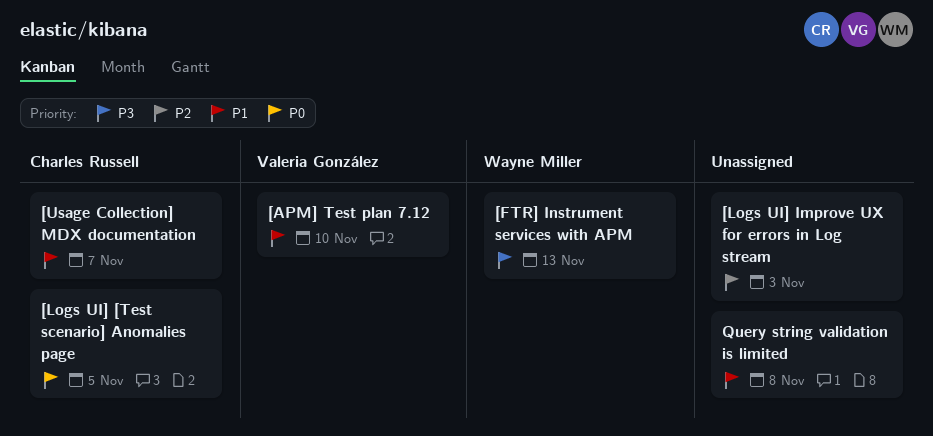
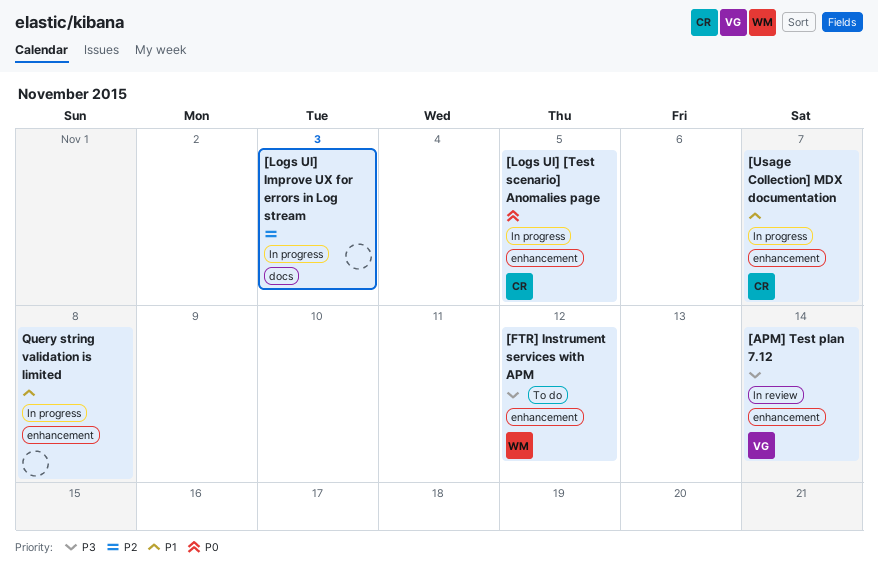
[APM] Test plan 7.12, priority: P1 -> P3
[APM] Test plan 7.12, due: Nov 10 -> Nov 14
[FTR] Instrument services with APM, due: Nov 13 -> Nov 12

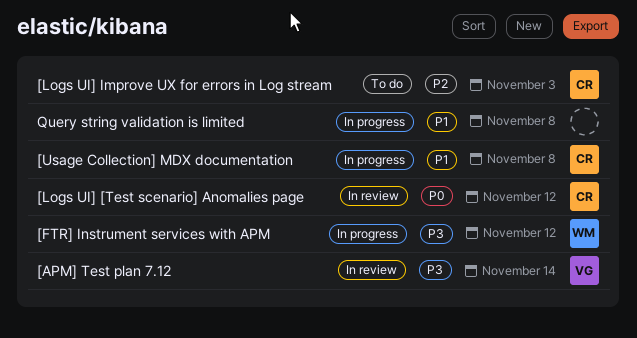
[FTR] Instrument services with APM, status: To do -> In progress
[Logs UI] [Test scenario] Anomalies page, status: In progress -> In review
[Logs UI] [Test scenario] Anomalies page, due: Nov 5 -> Nov 12
[Logs UI] Improve UX for errors in Log stream, status: In progress -> To do
[Logs UI] Improve UX for errors in Log stream, owner: none -> CR
[Usage Collection] MDX documentation, due: Nov 7 -> Nov 8

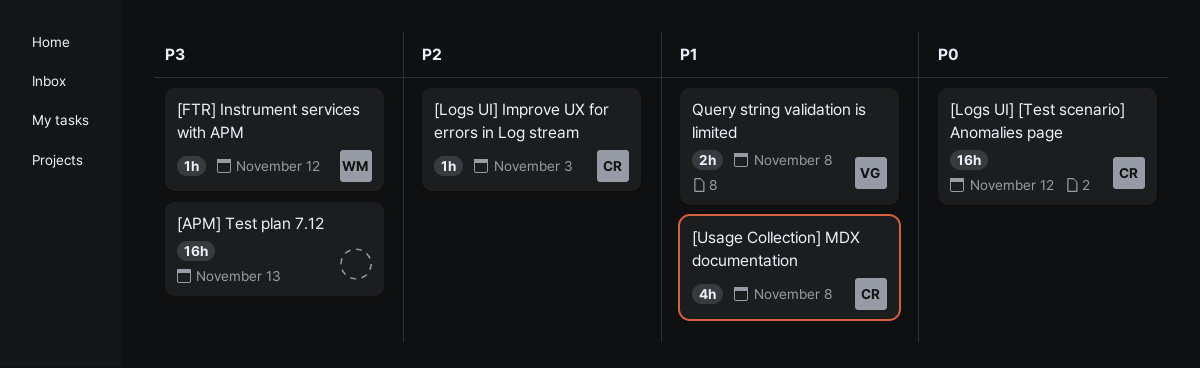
[APM] Test plan 7.12, owner: VG -> none
[APM] Test plan 7.12, due: Nov 14 -> Nov 13
Query string validation is limited, owner: none -> VG

